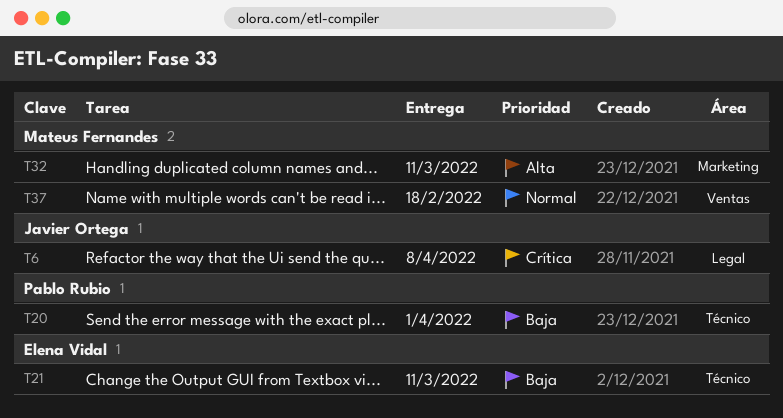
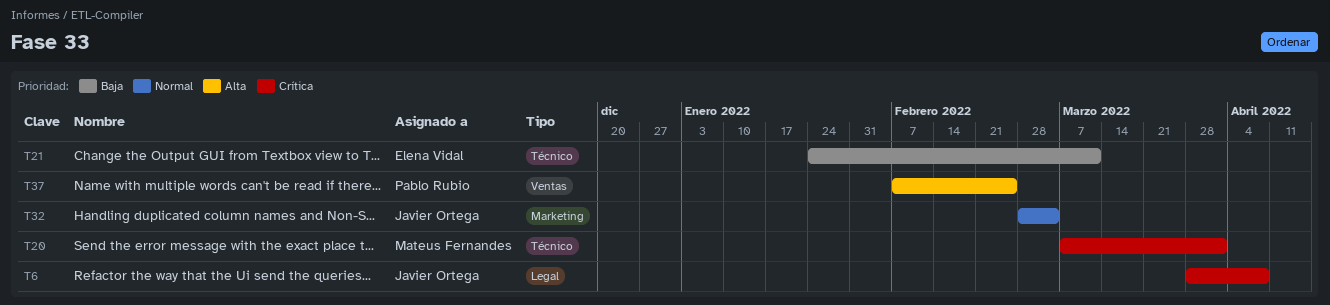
T20, owner: Pablo Rubio -> Mateus Fernandes
T20, priority: Baja -> Crítica
T32, owner: Mateus Fernandes -> Javier Ortega
T32, priority: Alta -> Normal
T32, due: Mar 11 -> Mar 4
T37, owner: Mateus Fernandes -> Pablo Rubio
T37, priority: Normal -> Alta
T37, due: Feb 18 -> Feb 25

